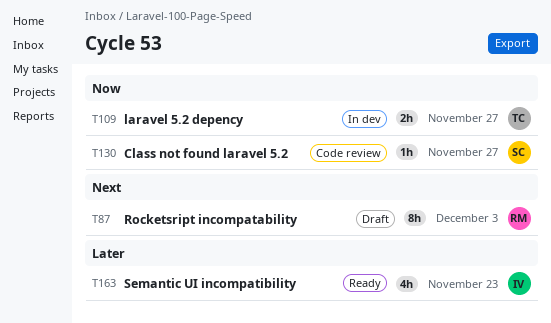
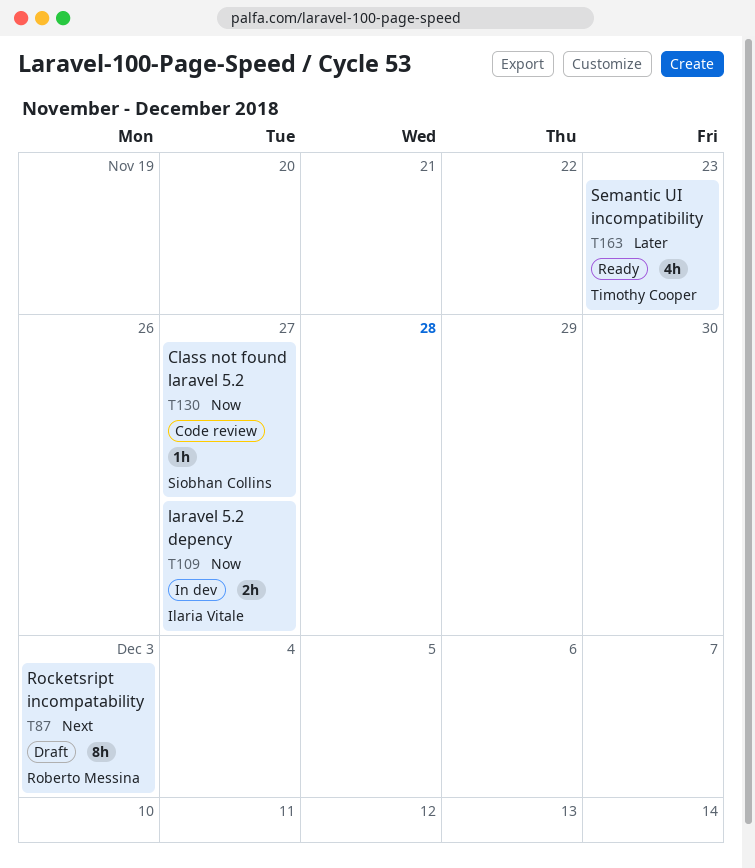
T109, owner: Timothy Cooper -> Ilaria Vitale
T163, owner: Ilaria Vitale -> Timothy Cooper

